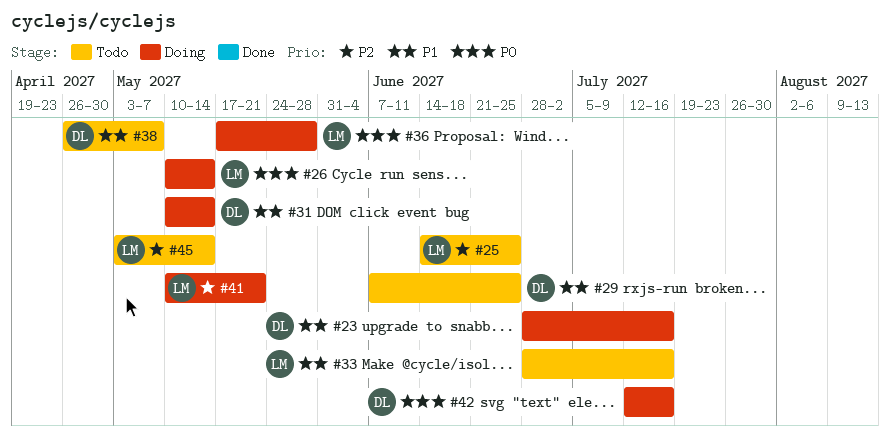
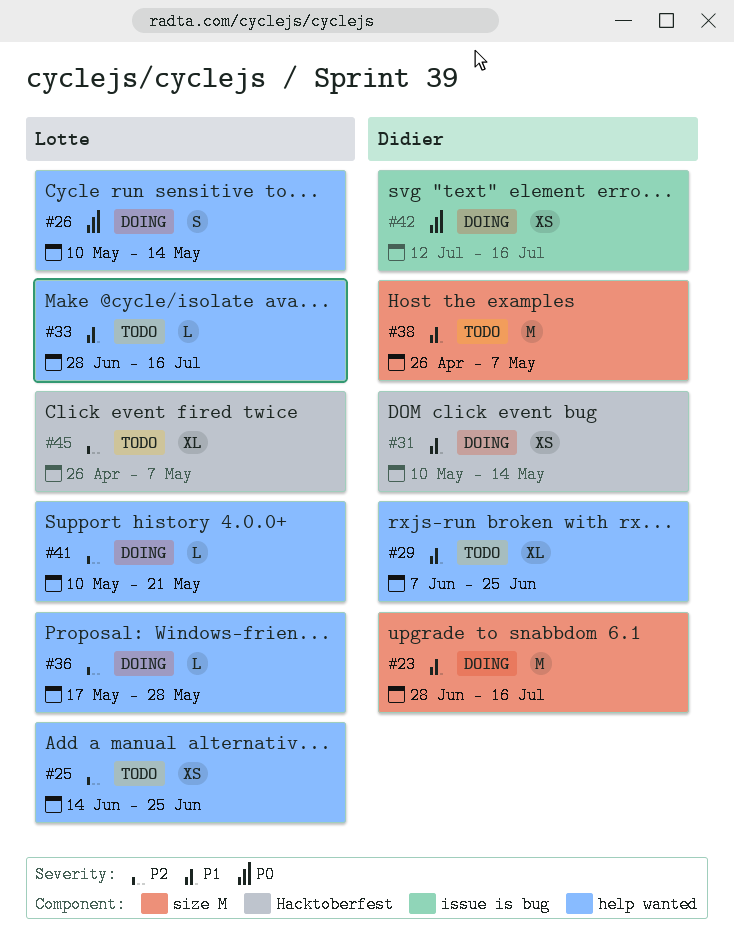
#36, priority: P0 -> P2
#45, start: May 3 -> Apr 26
#45, due: May 14 -> May 7

